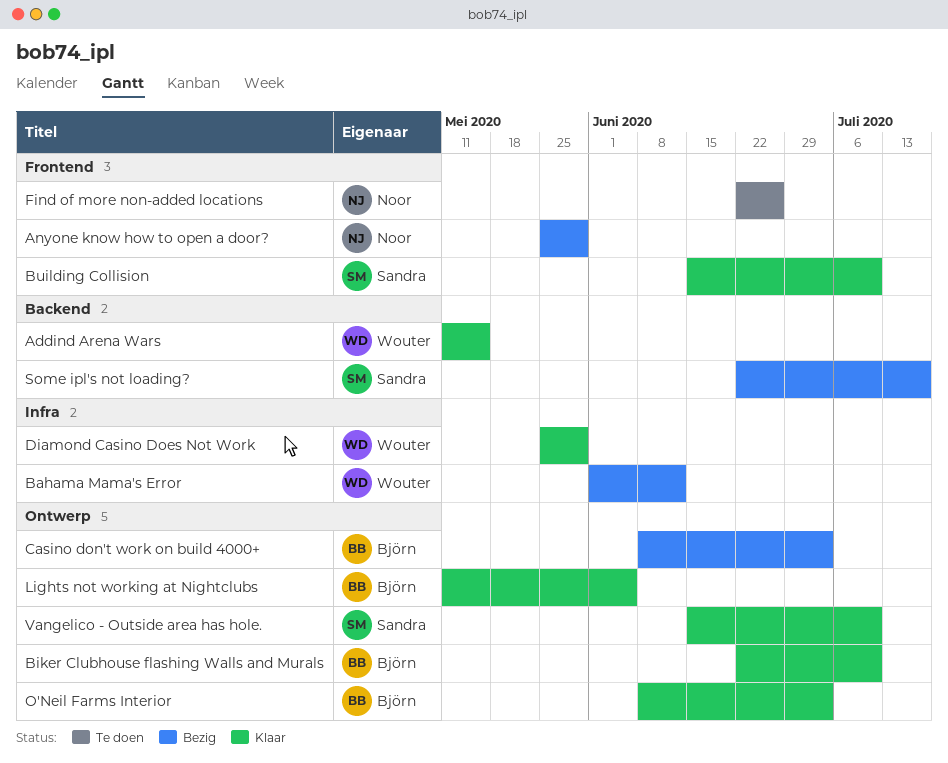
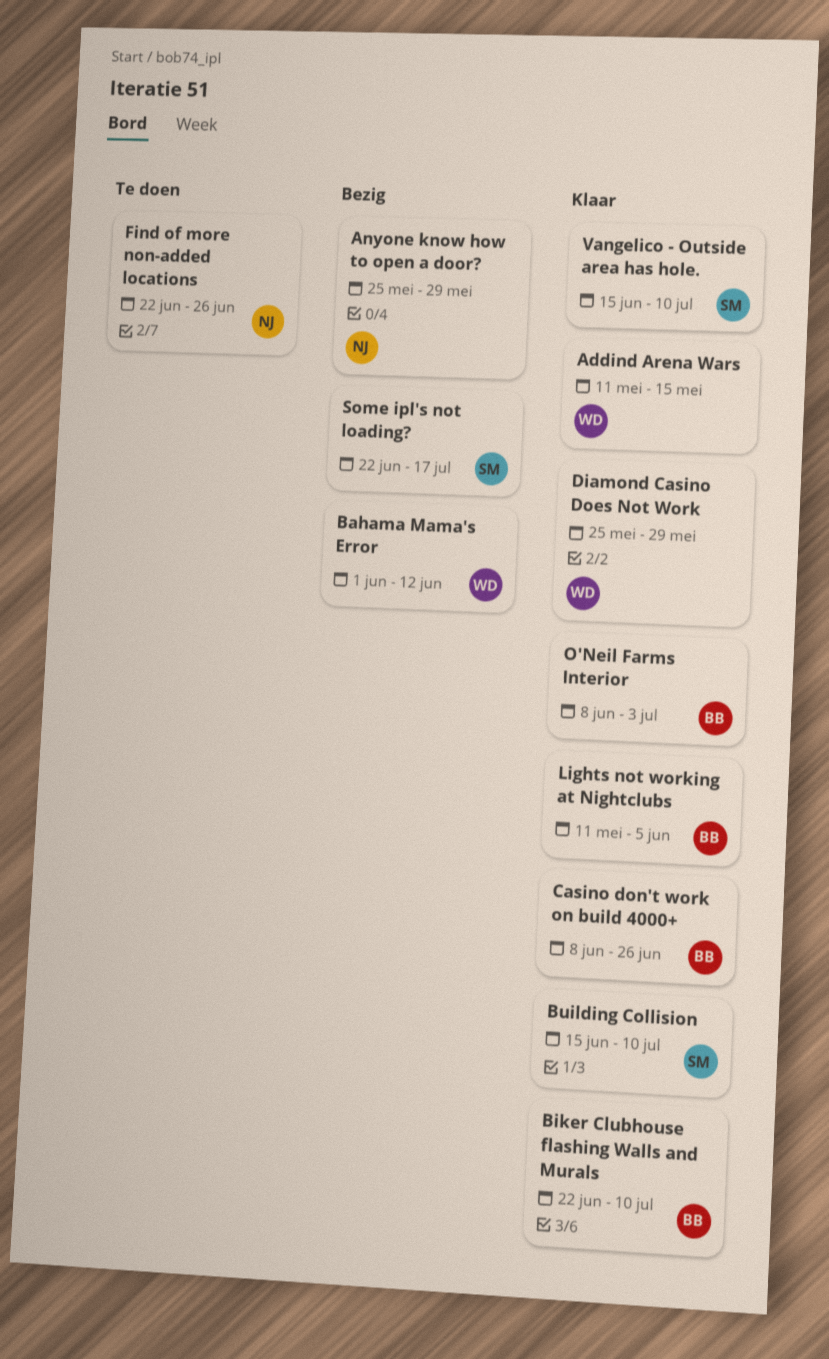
Casino don't work on build 4000+, status: Bezig -> Klaar
Casino don't work on build 4000+, due: Jul 3 -> Jun 26

